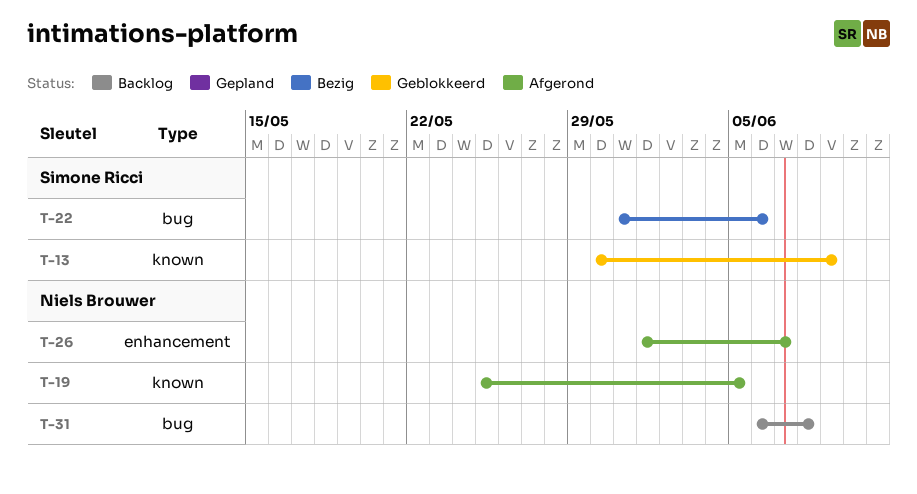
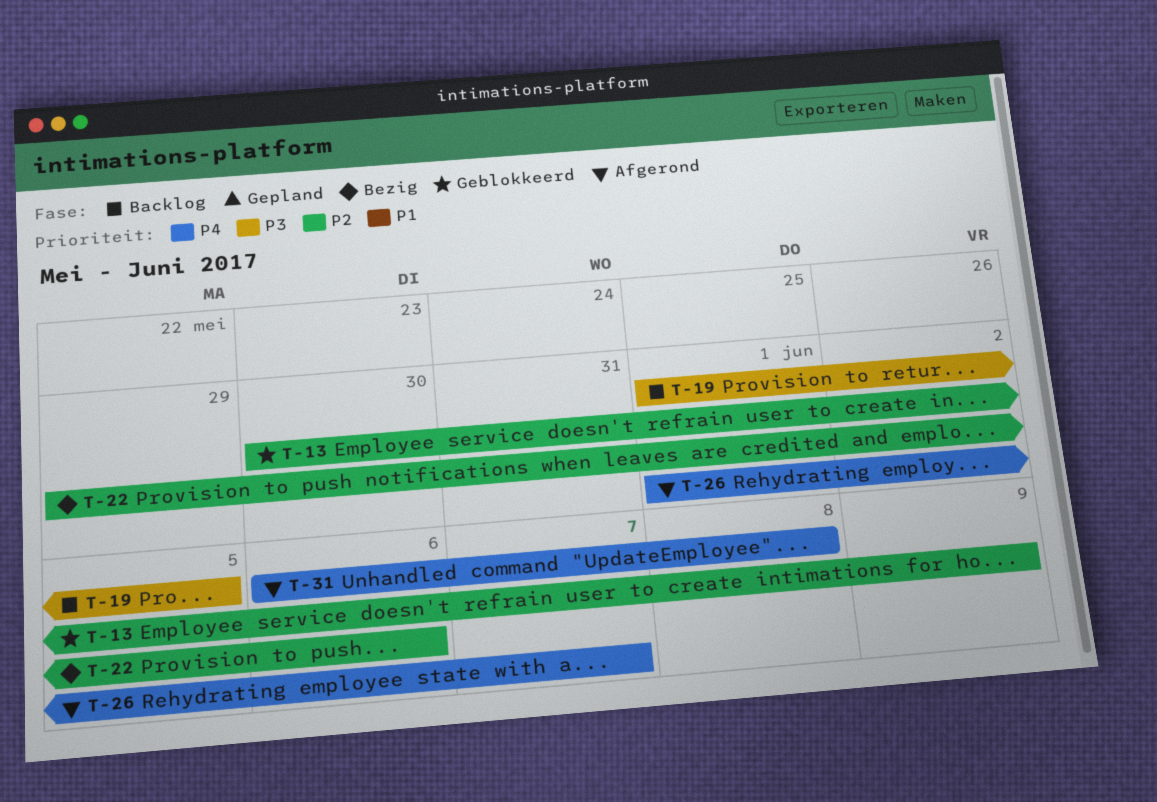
T-19, status: Afgerond -> Backlog
T-19, start: May 25 -> Jun 1
T-22, start: May 31 -> May 29
T-31, status: Backlog -> Afgerond

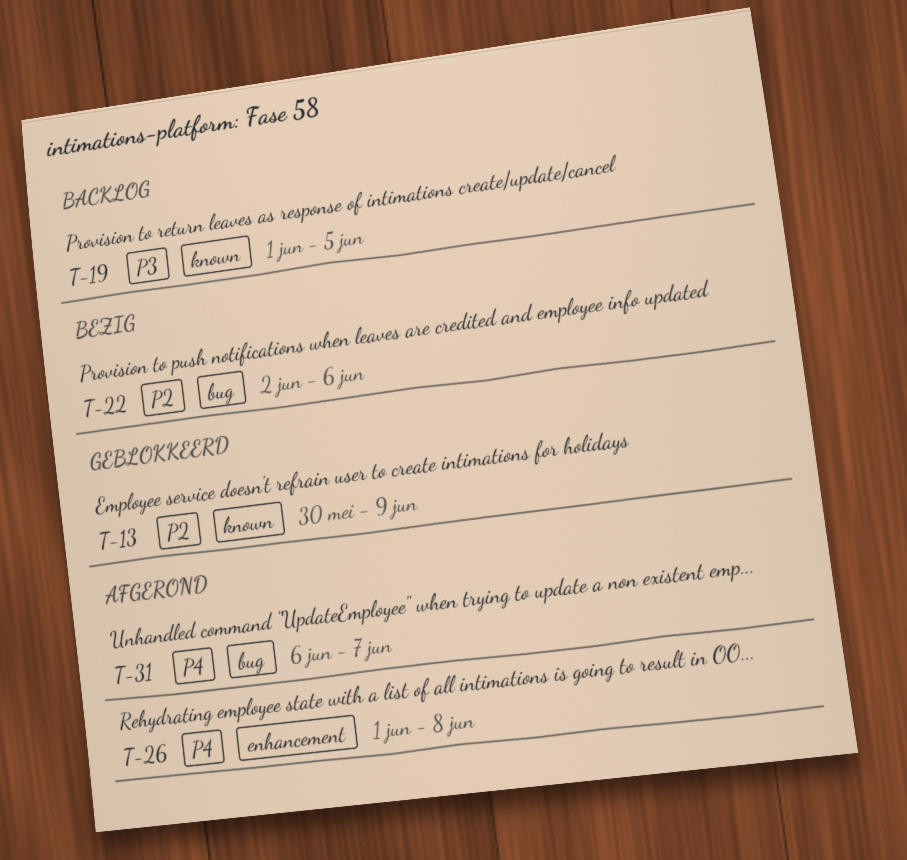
T-22, start: May 29 -> Jun 2
T-26, due: Jun 7 -> Jun 8
T-31, due: Jun 8 -> Jun 7

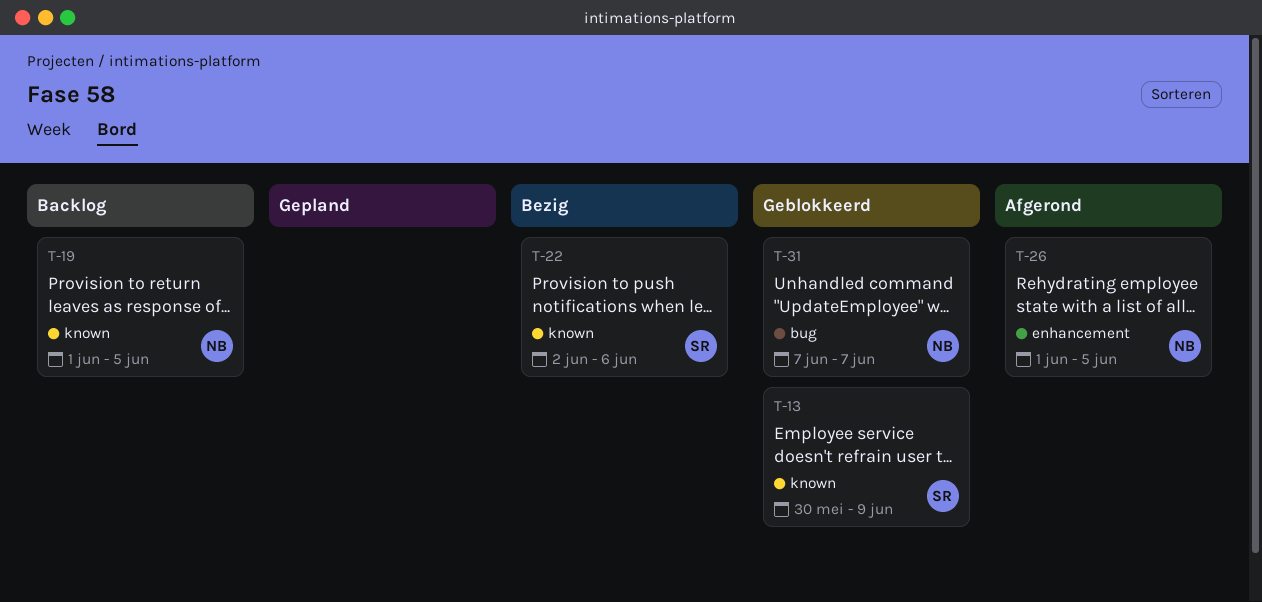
T-22, label: bug -> known
T-26, due: Jun 8 -> Jun 5
T-31, status: Afgerond -> Geblokkeerd
T-31, start: Jun 6 -> Jun 7

